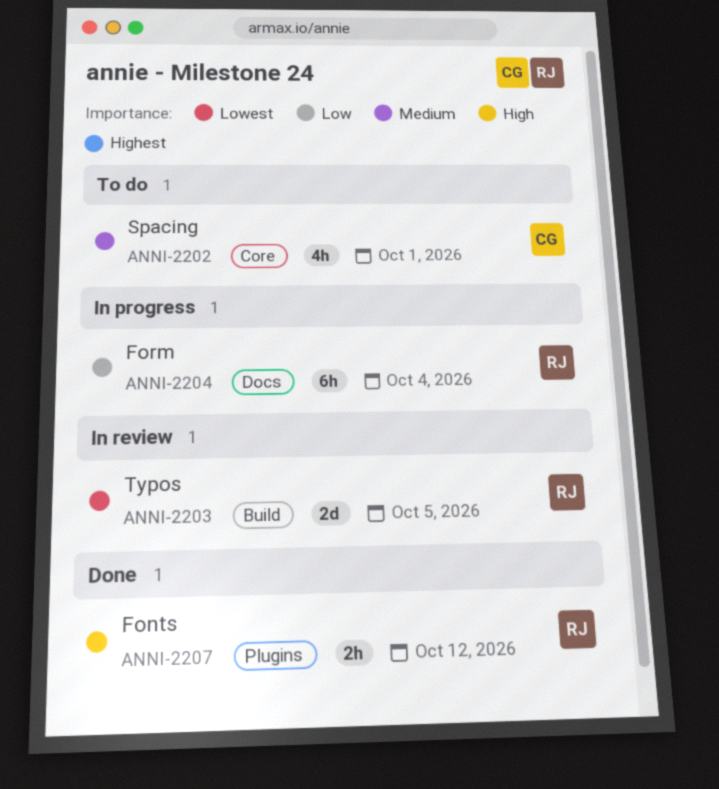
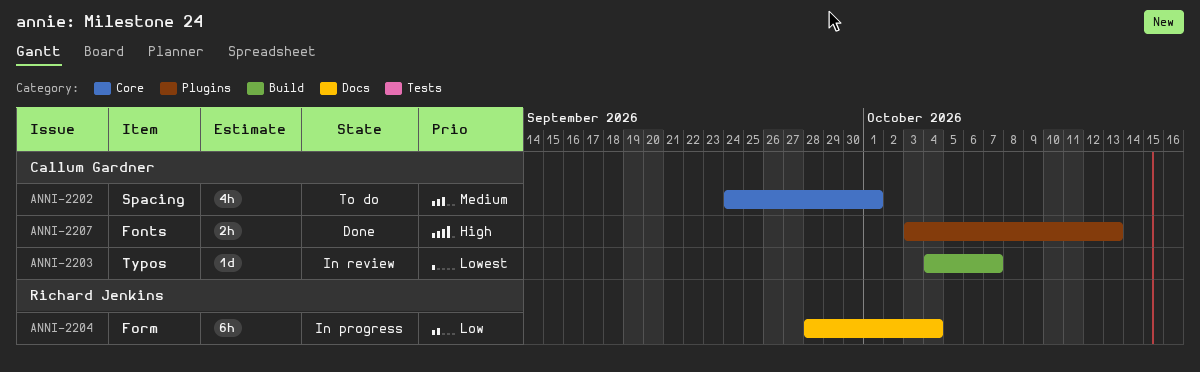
ANNI-2203, owner: Richard Jenkins -> Callum Gardner
ANNI-2203, estimate: 2d -> 1d
ANNI-2203, due: Oct 5 -> Oct 7
ANNI-2207, owner: Richard Jenkins -> Callum Gardner
ANNI-2207, due: Oct 12 -> Oct 13

